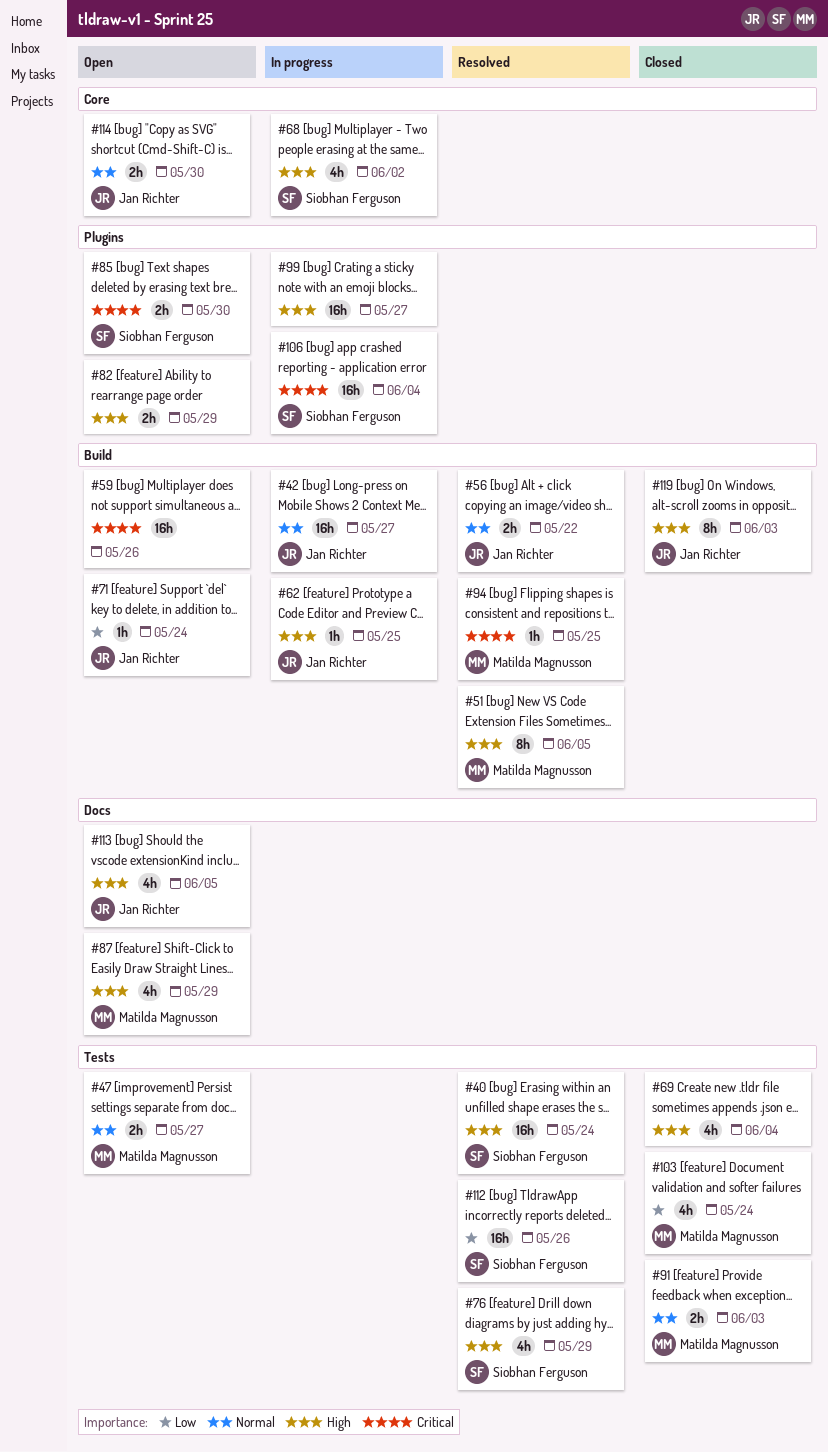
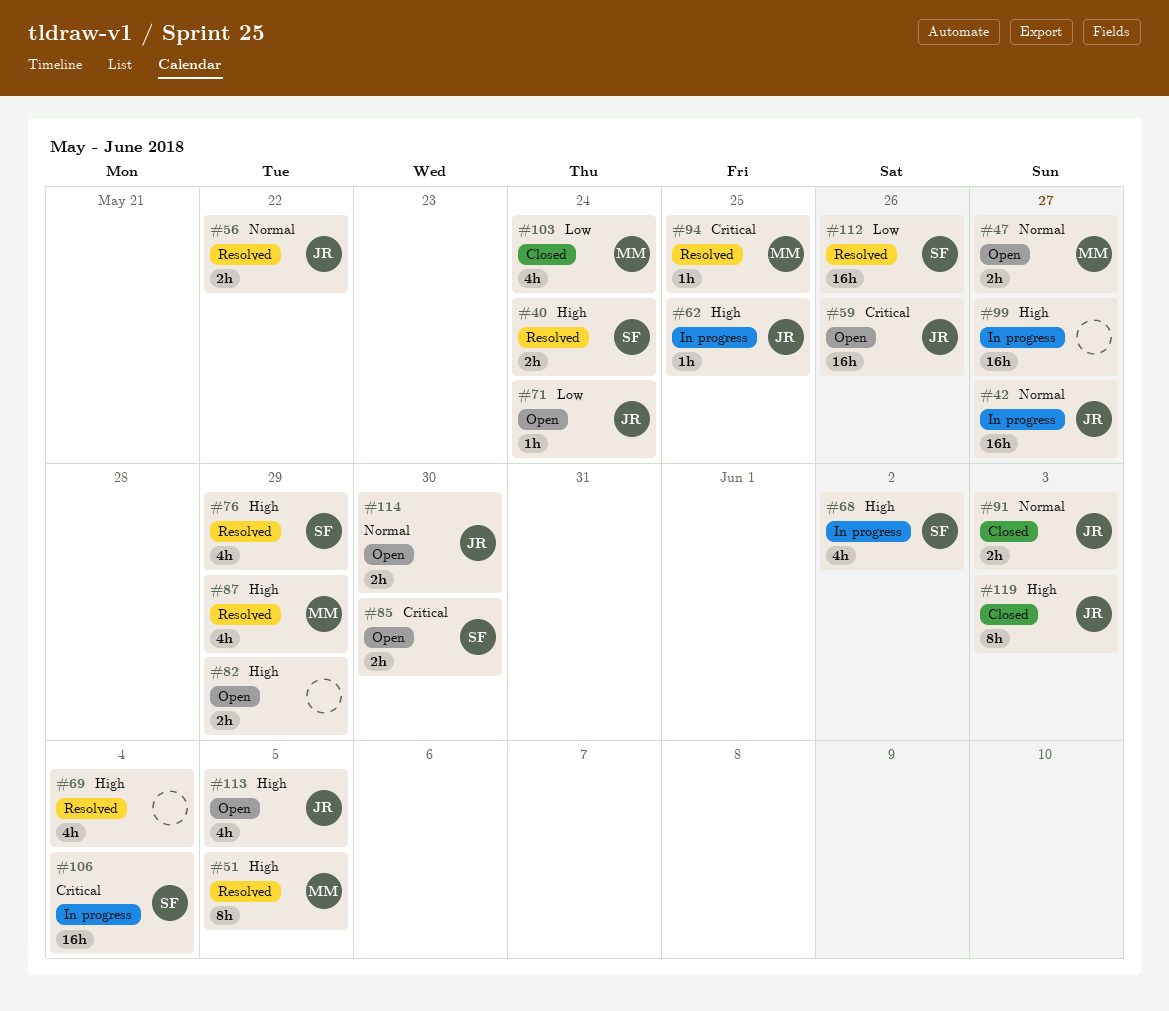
#40, estimate: 16h -> 2h
#59, owner: none -> Jan Richter
#69, status: Closed -> Resolved
#87, status: Open -> Resolved
#91, owner: Matilda Magnusson -> Jan Richter

